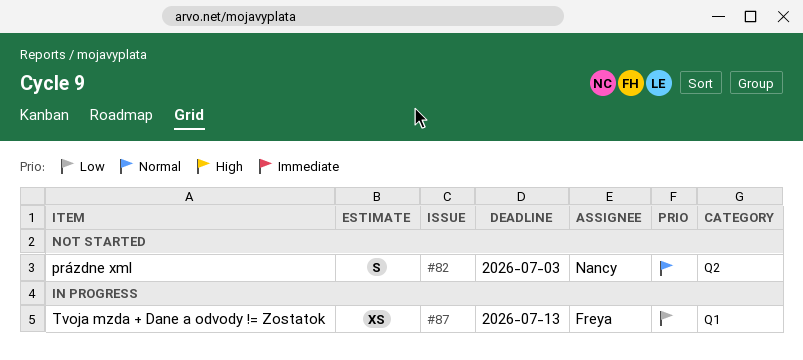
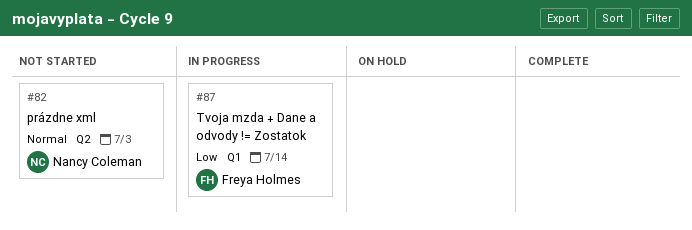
#87, due: Jul 13 -> Jul 14

